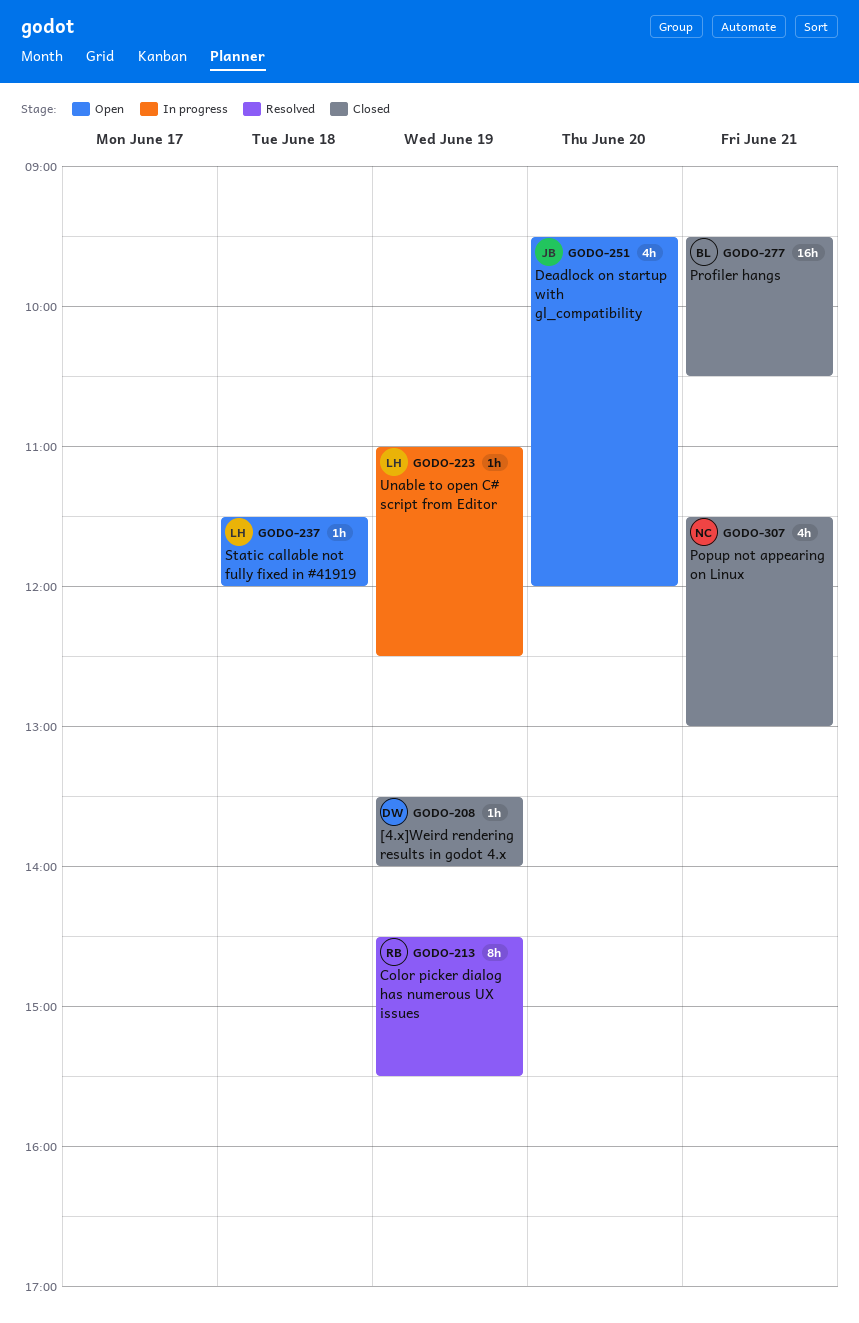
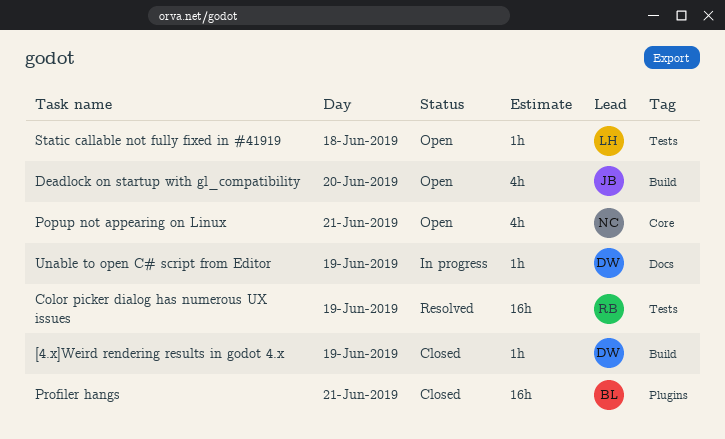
Color picker dialog has numerous UX issues, estimate: 8h -> 16h
Popup not appearing on Linux, status: Closed -> Open
Unable to open C# script from Editor, owner: LH -> DW

